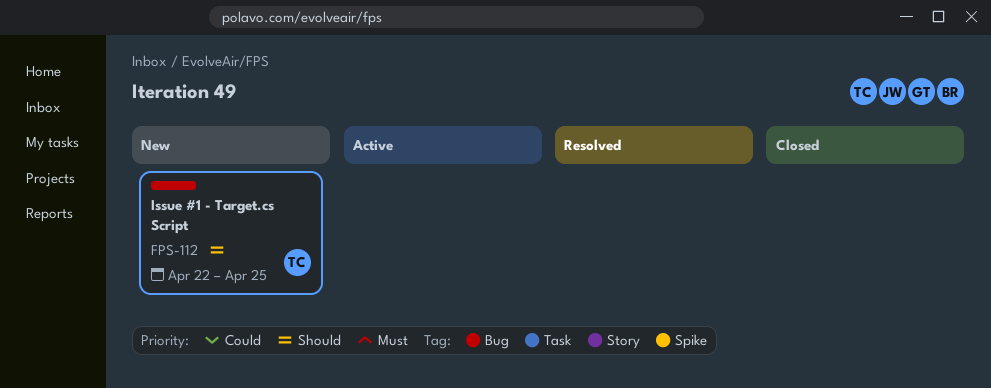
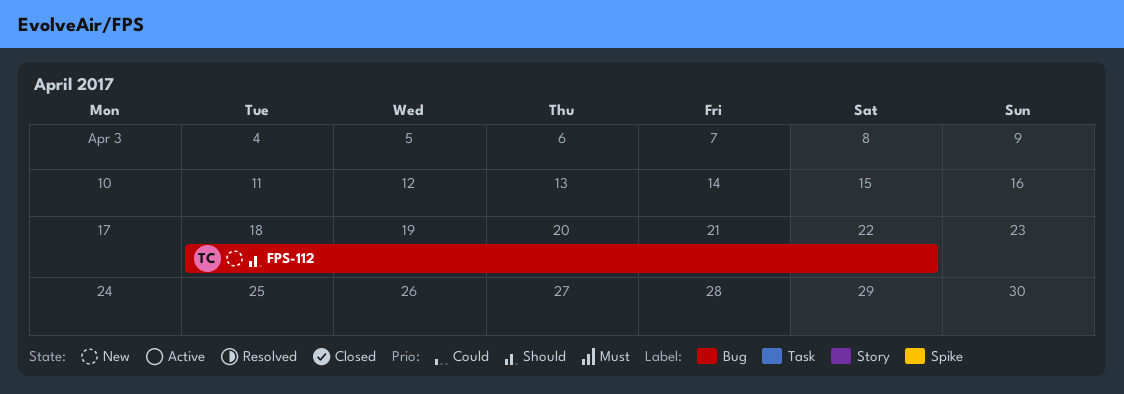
FPS-112, start: Apr 22 -> Apr 18
FPS-112, due: Apr 25 -> Apr 22

